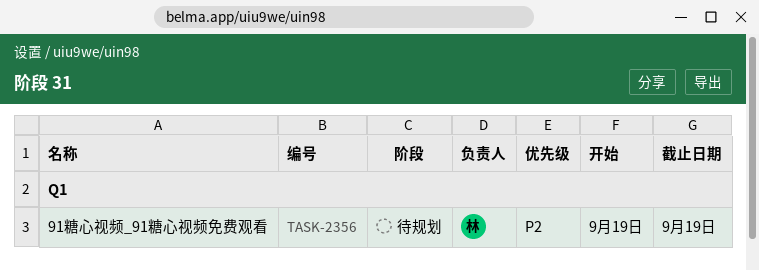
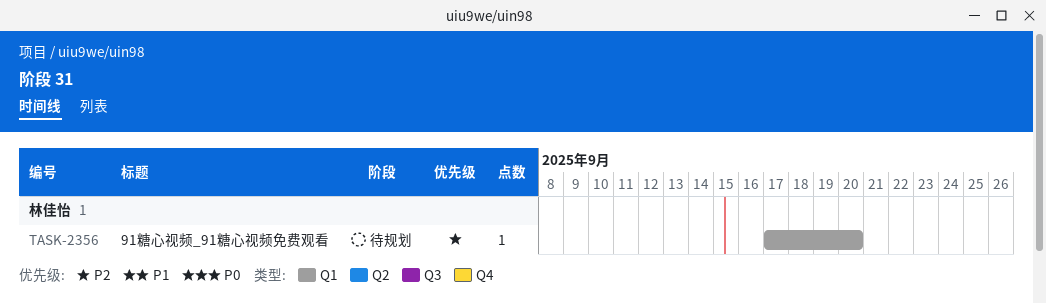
TASK-2356, start: Sep 19 -> Sep 17
TASK-2356, due: Sep 19 -> Sep 20

